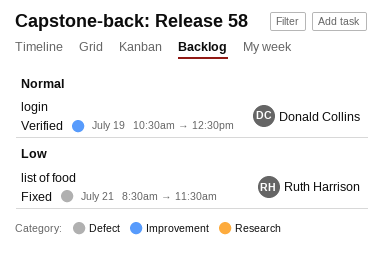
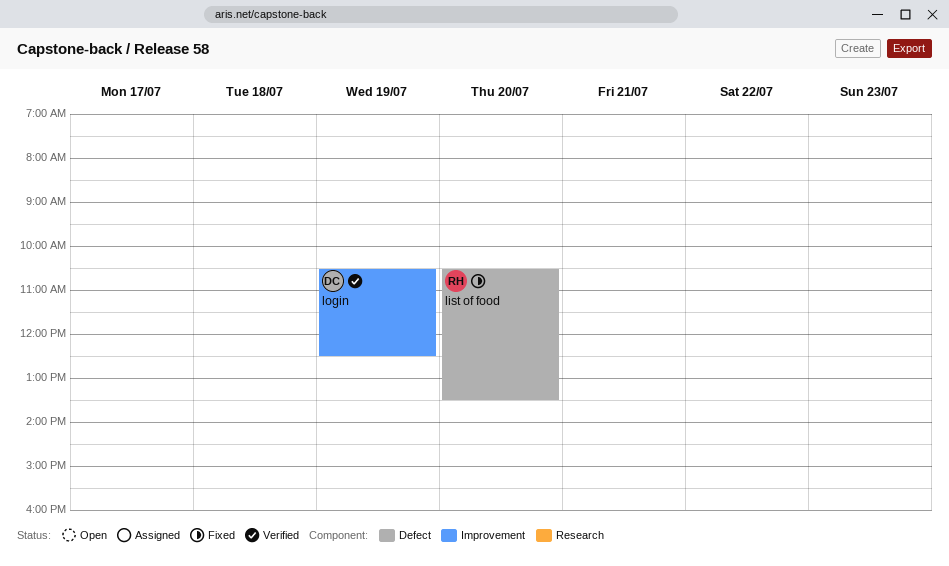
list of food, day: Jul 21 -> Jul 20
list of food, begins: 08:30 -> 10:30
list of food, ends: 11:30 -> 13:30

